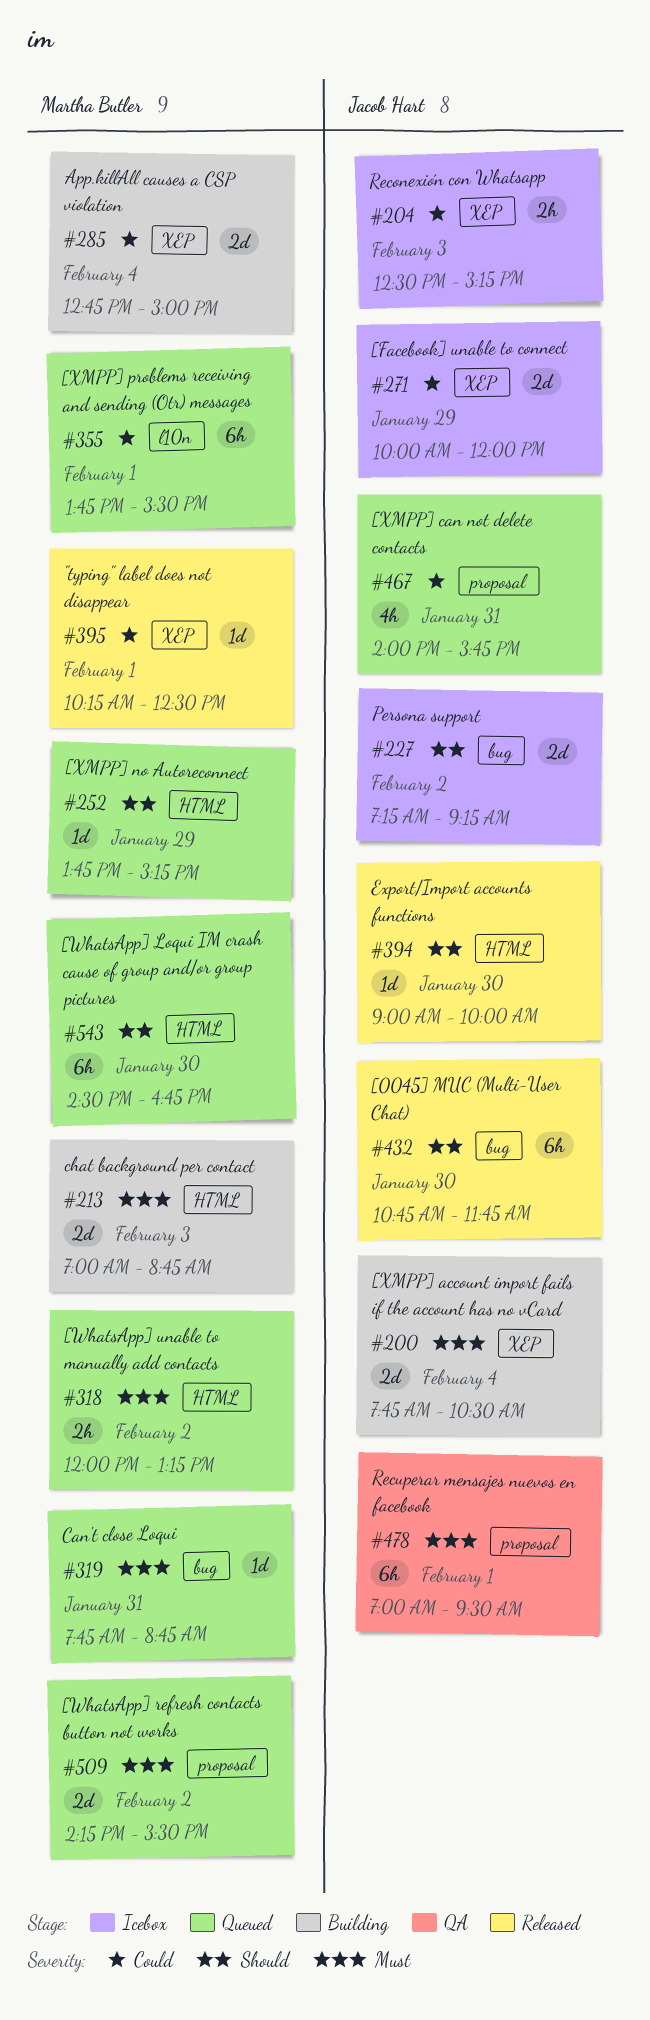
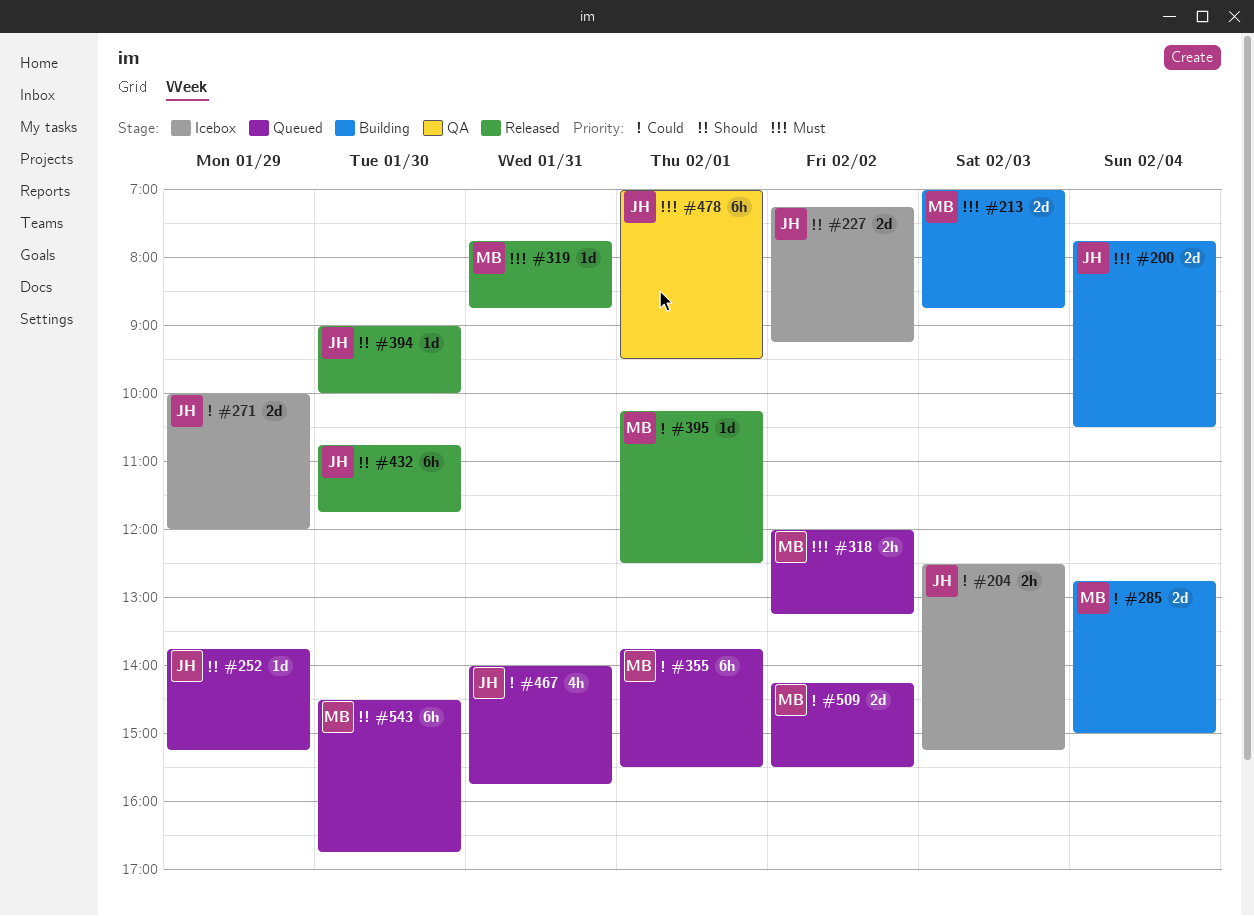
#252, owner: Martha Butler -> Jacob Hart
#319, status: Queued -> Released
#509, priority: Must -> Could

